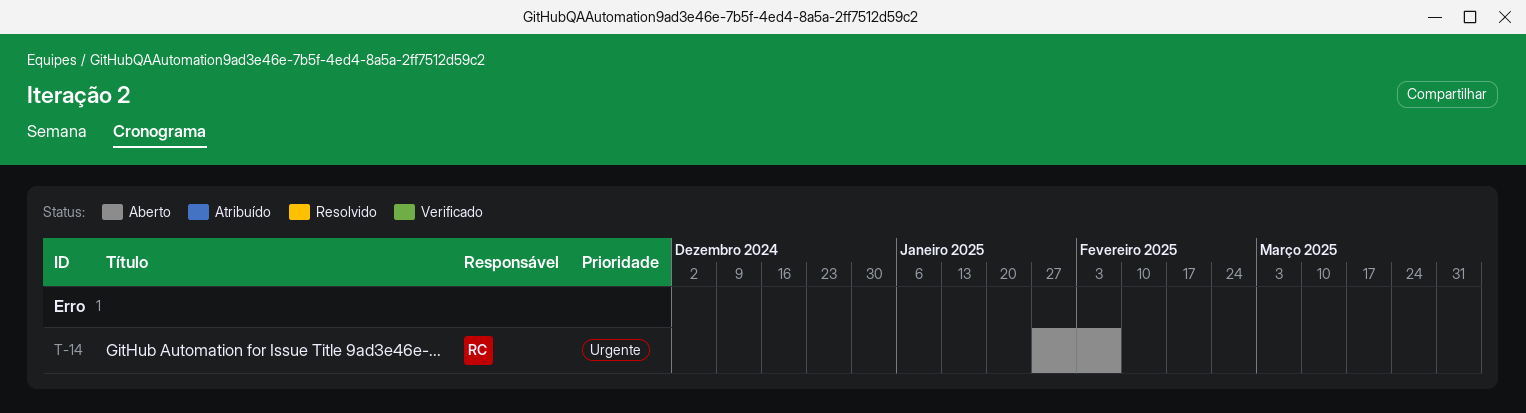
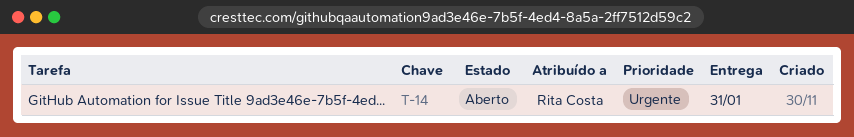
T-14, due: Feb 7 -> Jan 31

